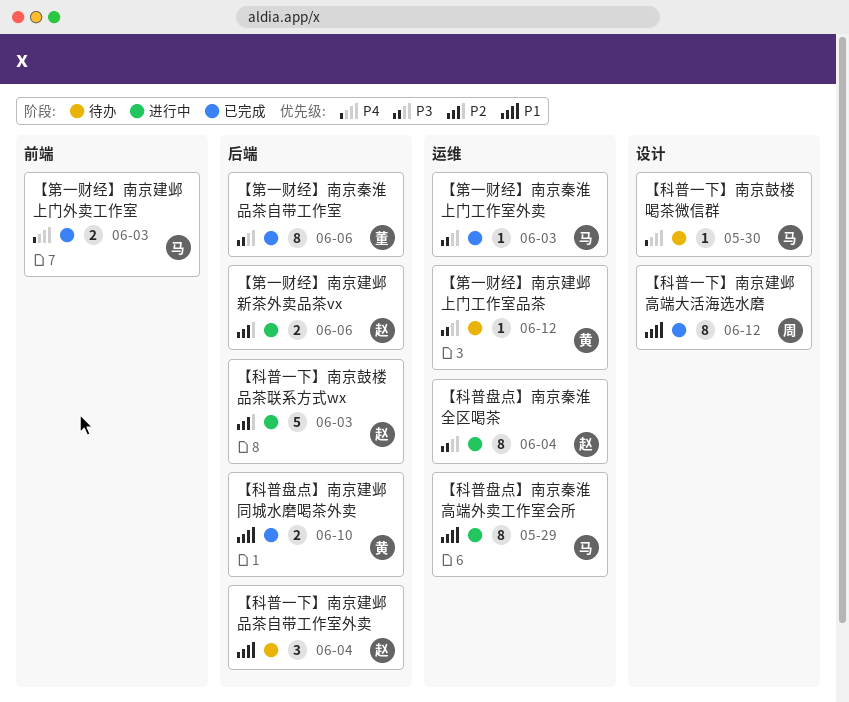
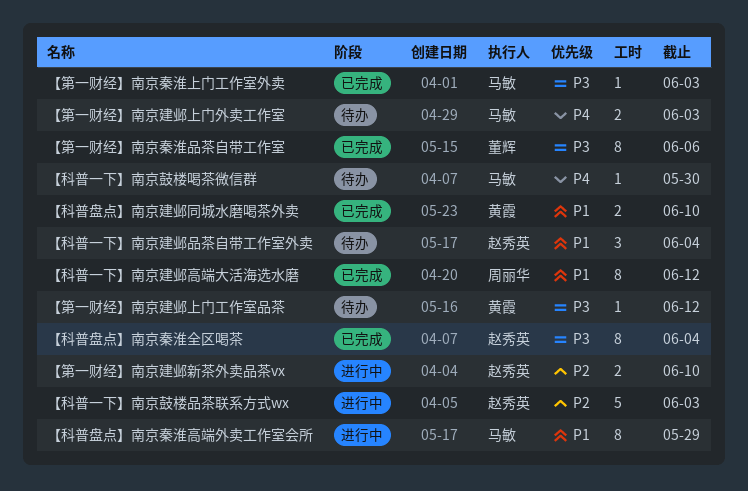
【科普盘点】南京秦淮全区喝茶, status: 进行中 -> 已完成
【第一财经】南京建邺上门外卖工作室, status: 已完成 -> 待办
【第一财经】南京建邺新茶外卖品茶vx, due: Jun 6 -> Jun 10

